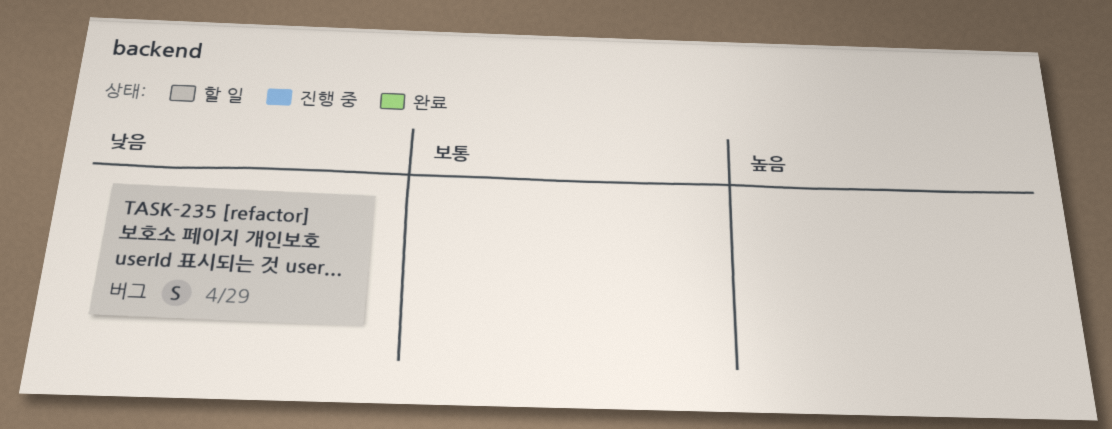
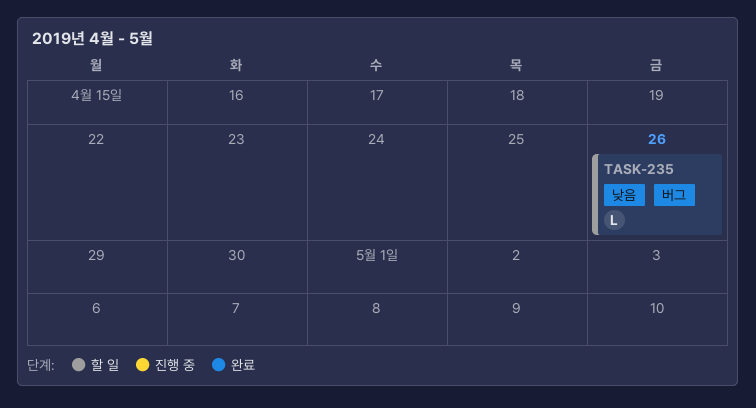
TASK-235, estimate: S -> L
TASK-235, due: Apr 29 -> Apr 26

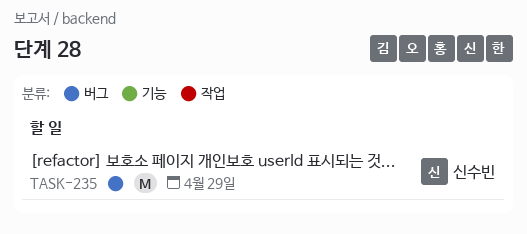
TASK-235, estimate: L -> M
TASK-235, due: Apr 26 -> Apr 29

